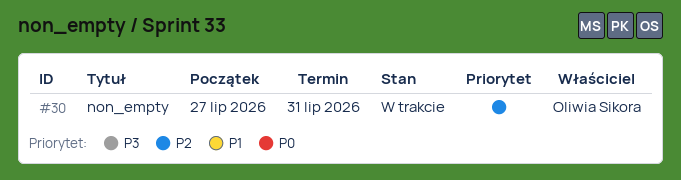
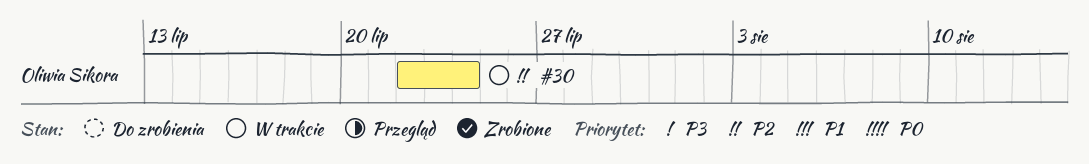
#30, start: Jul 27 -> Jul 22
#30, due: Jul 31 -> Jul 24

